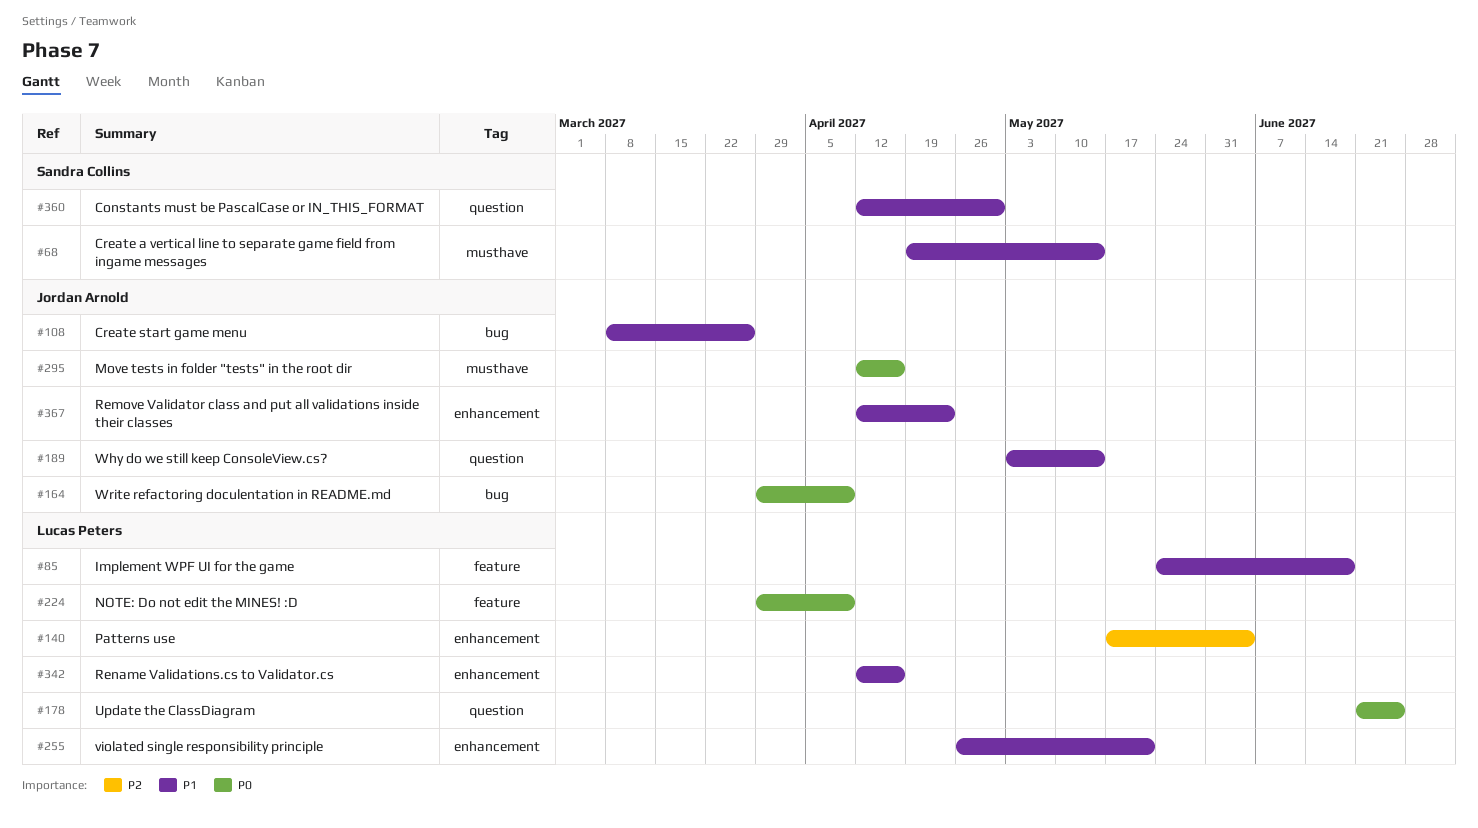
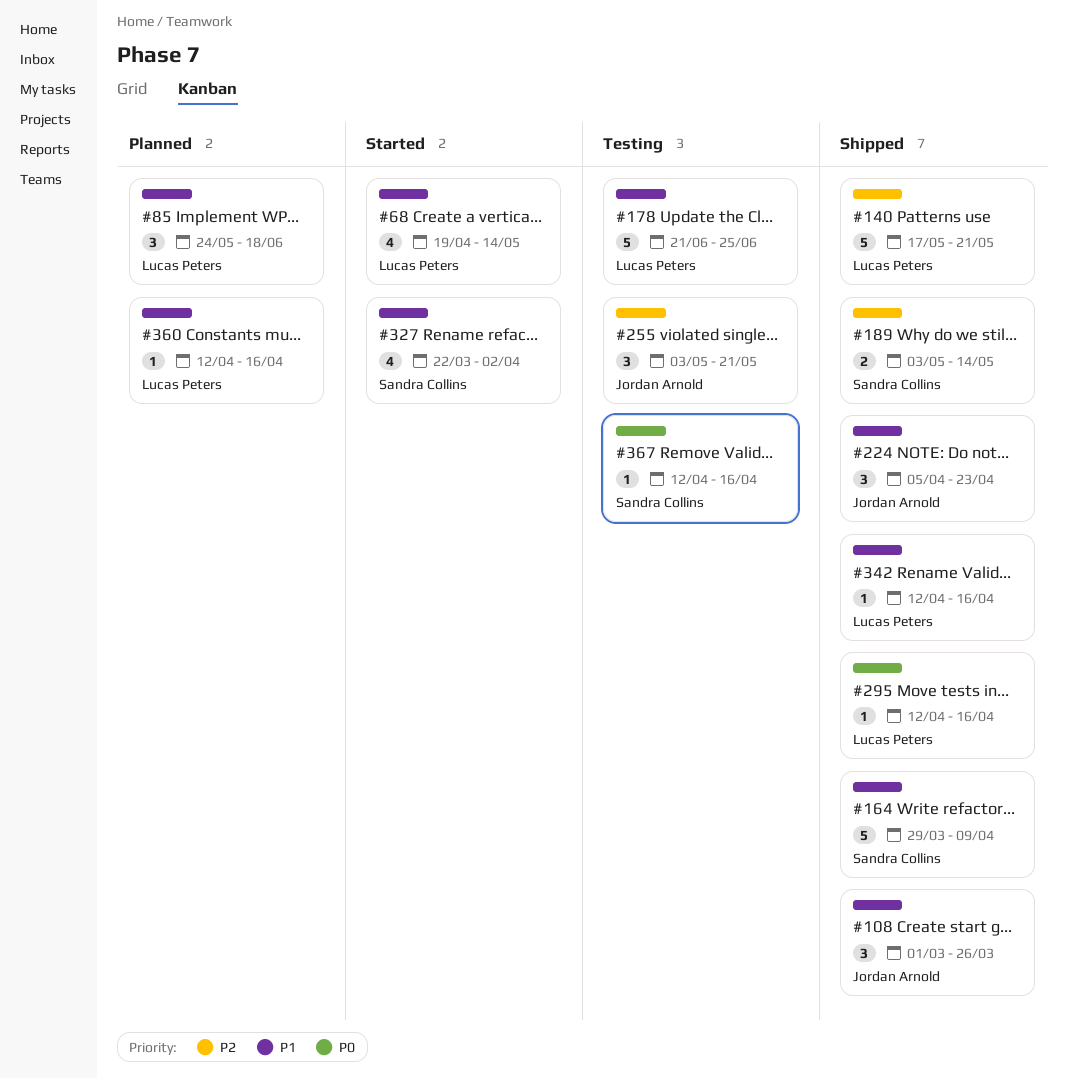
#68, owner: Sandra Collins -> Lucas Peters
#108, start: Mar 8 -> Mar 1
#140, due: Jun 4 -> May 21
#164, owner: Jordan Arnold -> Sandra Collins
#164, priority: P0 -> P1
#178, priority: P0 -> P1
#189, owner: Jordan Arnold -> Sandra Collins
#189, priority: P1 -> P2
#224, owner: Lucas Peters -> Jordan Arnold
#224, priority: P0 -> P1
#224, start: Mar 29 -> Apr 5
#224, due: Apr 9 -> Apr 23
#255, owner: Lucas Peters -> Jordan Arnold
#255, priority: P1 -> P2
#255, start: Apr 26 -> May 3
#295, owner: Jordan Arnold -> Lucas Peters
#327: none -> present
#360, owner: Sandra Collins -> Lucas Peters
#360, due: Apr 30 -> Apr 16
#367, owner: Jordan Arnold -> Sandra Collins
#367, priority: P1 -> P0
#367, due: Apr 23 -> Apr 16

